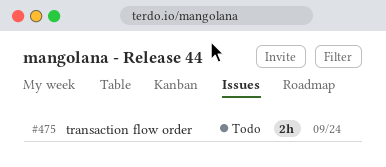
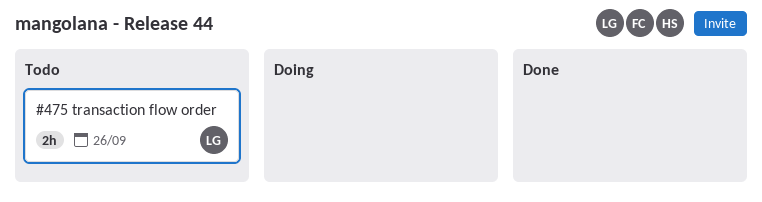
#475, due: Sep 24 -> Sep 26

